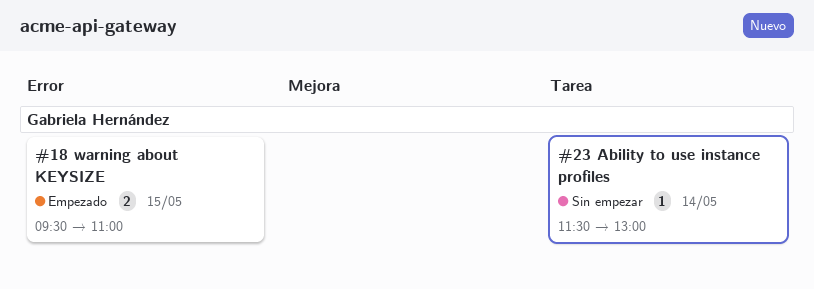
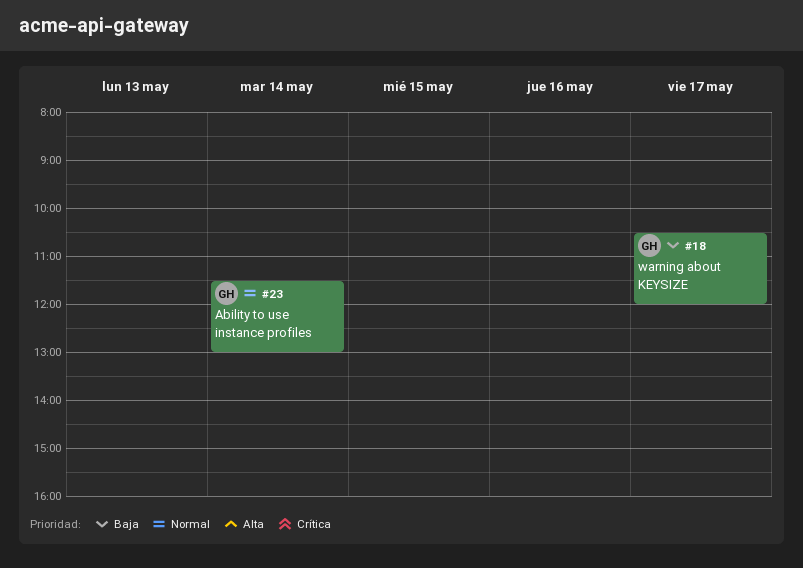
#18, day: May 15 -> May 17
#18, begins: 09:30 -> 10:30
#18, ends: 11:00 -> 12:00

